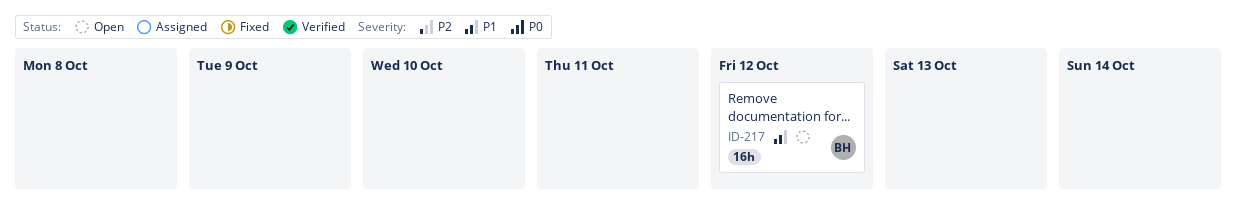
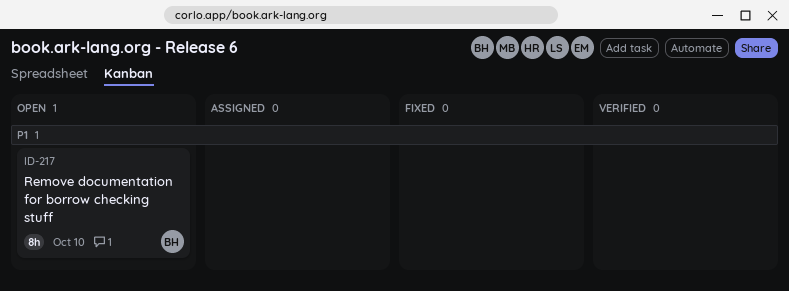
ID-217, estimate: 16h -> 8h
ID-217, due: Oct 12 -> Oct 10

